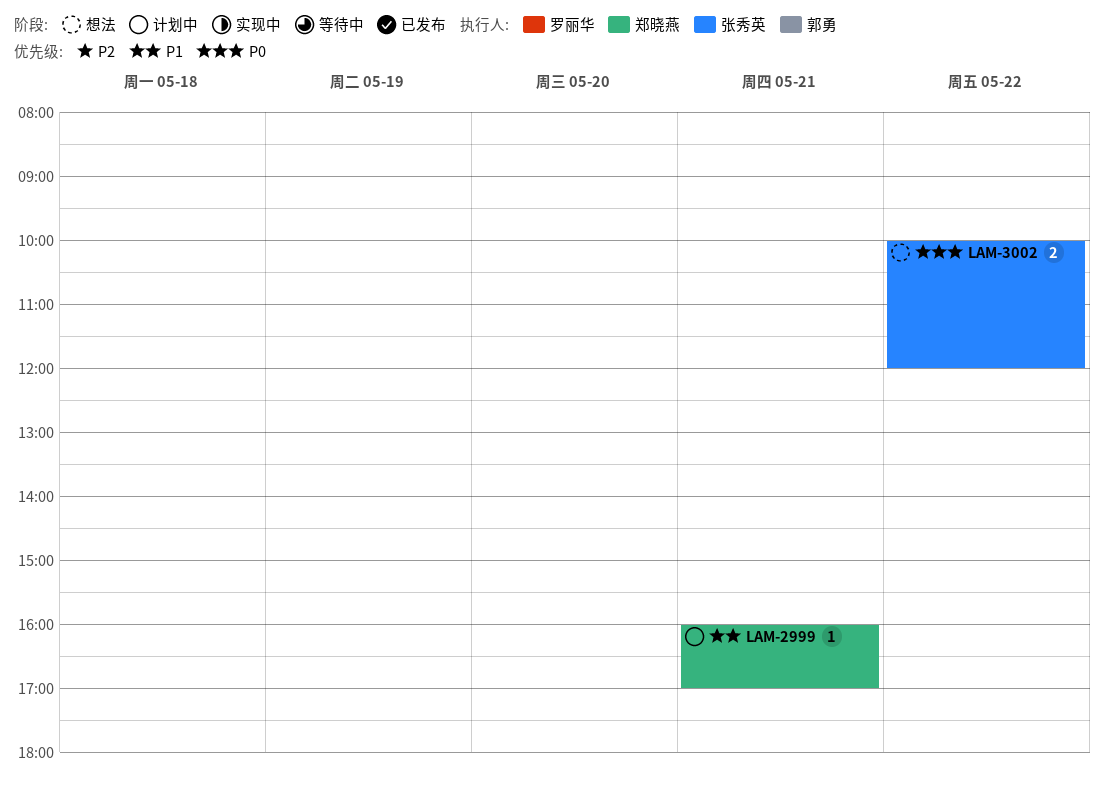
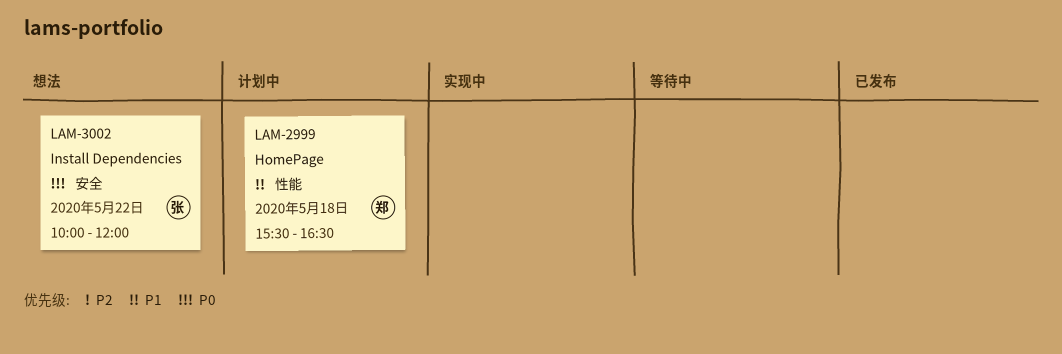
LAM-2999, day: May 21 -> May 18
LAM-2999, begins: 16:00 -> 15:30
LAM-2999, ends: 17:00 -> 16:30

